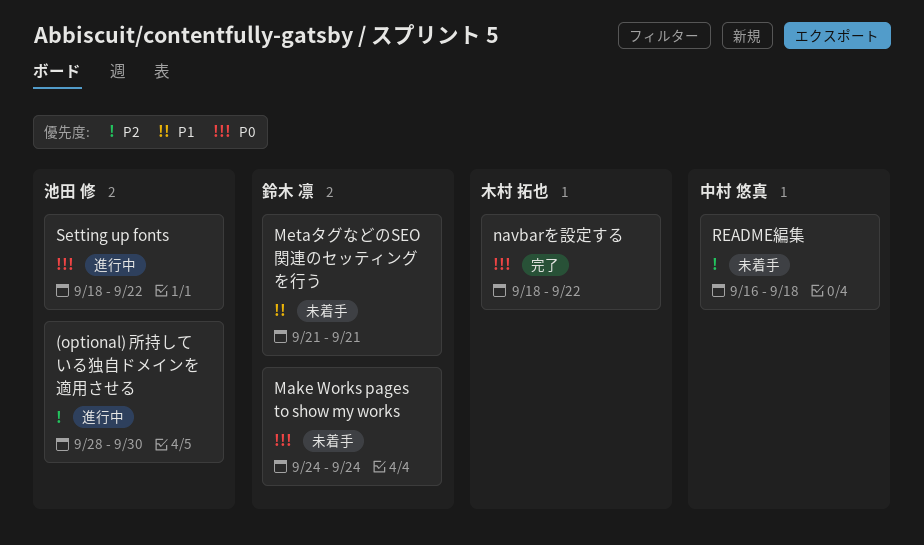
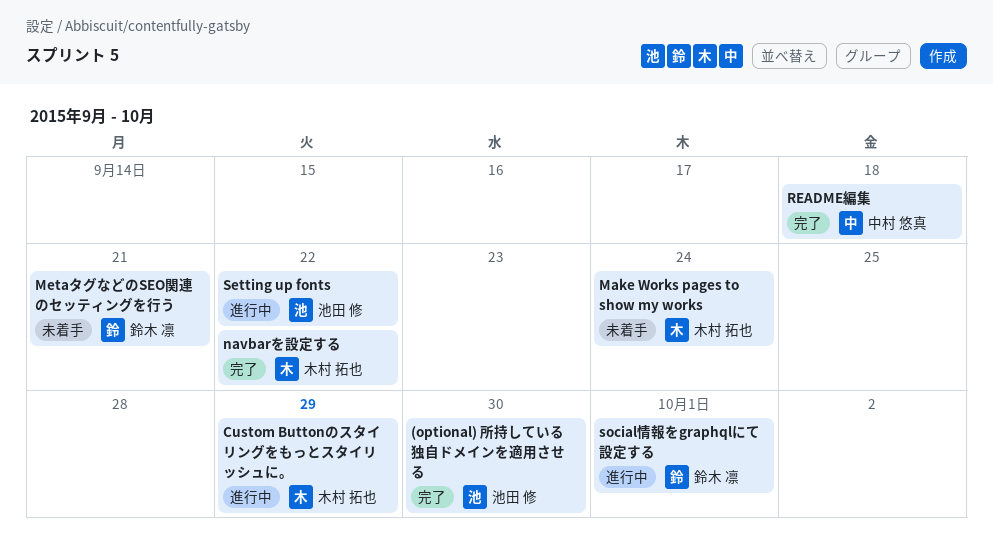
(optional) 所持している独自ドメインを適用させる, status: 進行中 -> 完了
Custom Buttonのスタイリングをもっとスタイリッシュに。: none -> present
Make Works pages to show my works, owner: 鈴木 凛 -> 木村 拓也
README編集, status: 未着手 -> 完了
social情報をgraphqlにて設定する: none -> present

